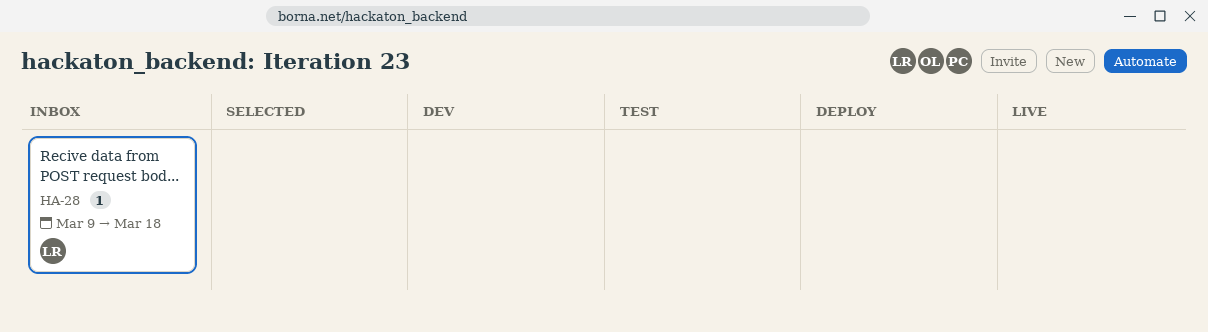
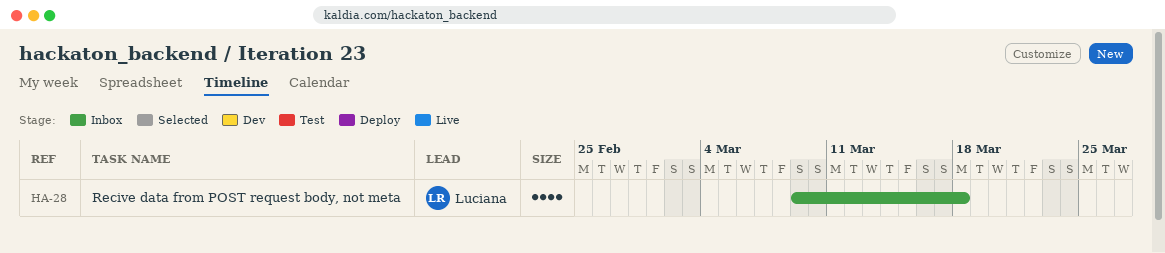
HA-28, estimate: 1 -> 4

